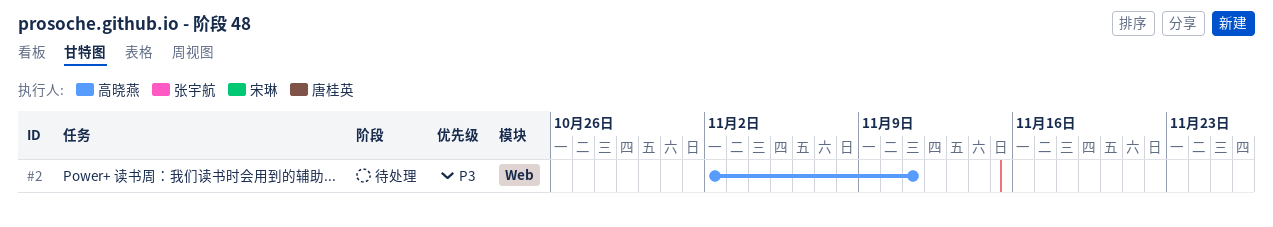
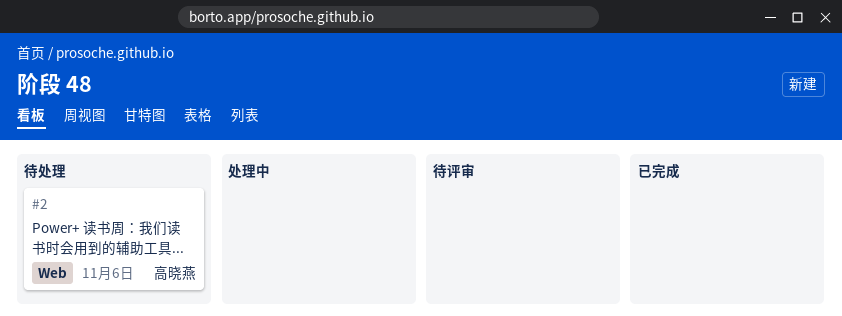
#2, due: Nov 11 -> Nov 6

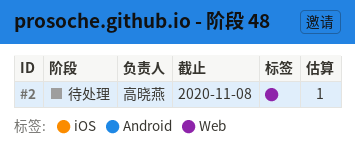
#2, due: Nov 6 -> Nov 8

